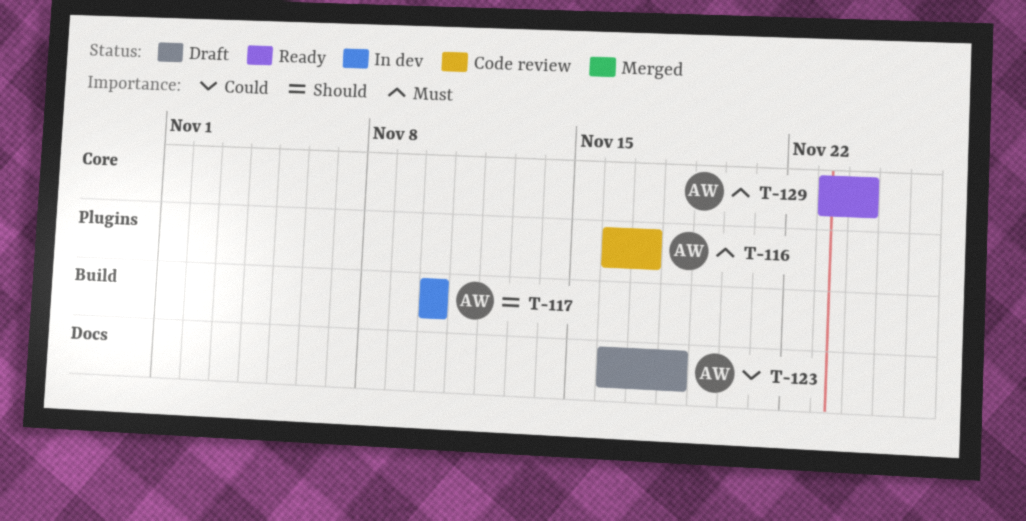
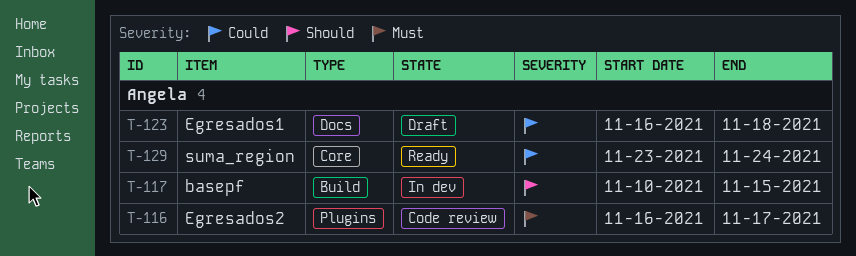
T-117, due: Nov 10 -> Nov 15
T-129, priority: Must -> Could

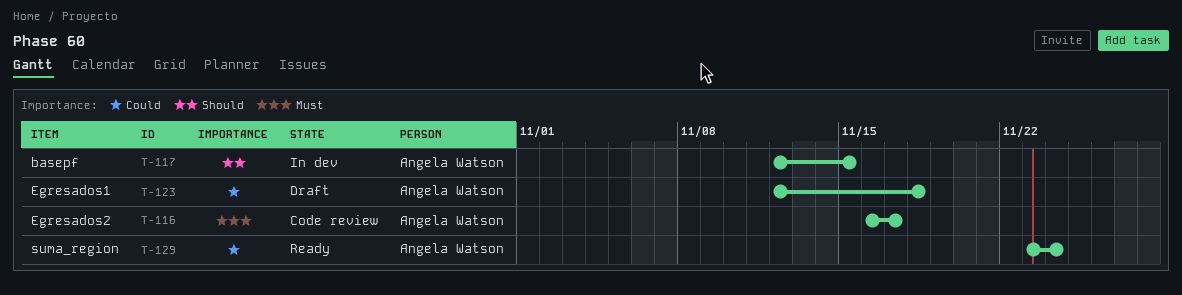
T-117, start: Nov 10 -> Nov 12
T-123, start: Nov 16 -> Nov 12

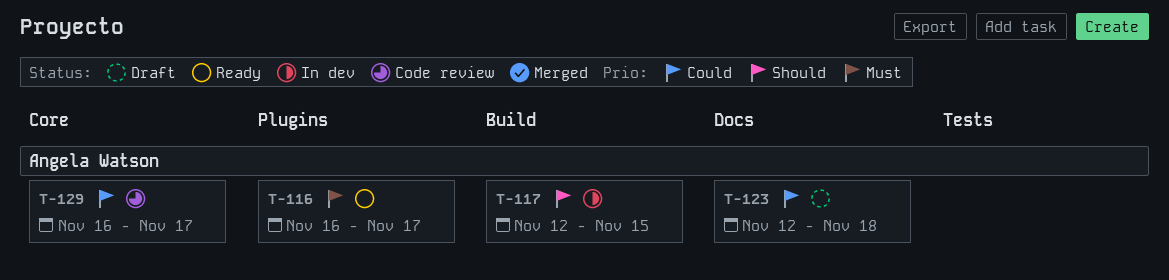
T-116, status: Code review -> Ready
T-129, status: Ready -> Code review
T-129, start: Nov 23 -> Nov 16
T-129, due: Nov 24 -> Nov 17

